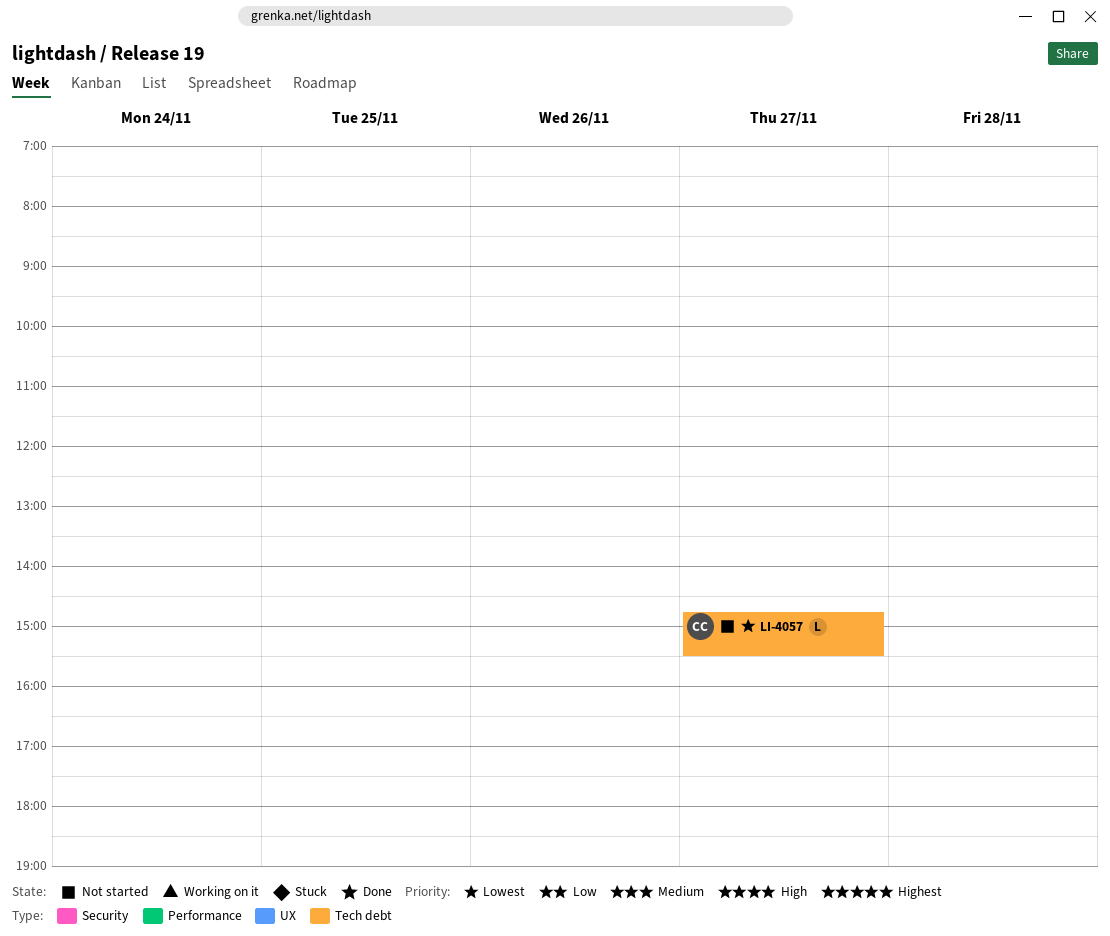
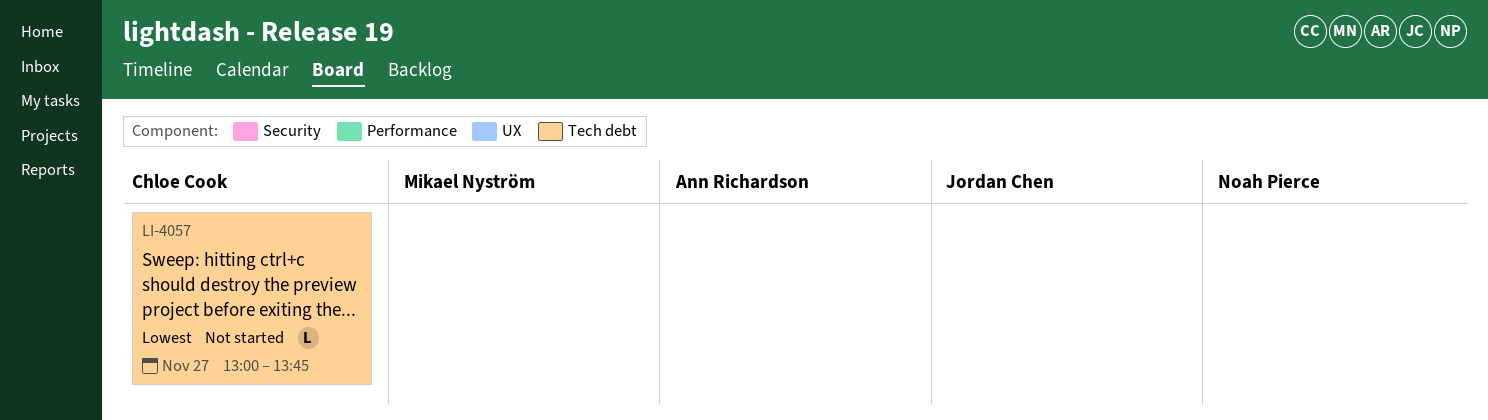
LI-4057, begins: 14:45 -> 13:00
LI-4057, ends: 15:30 -> 13:45

